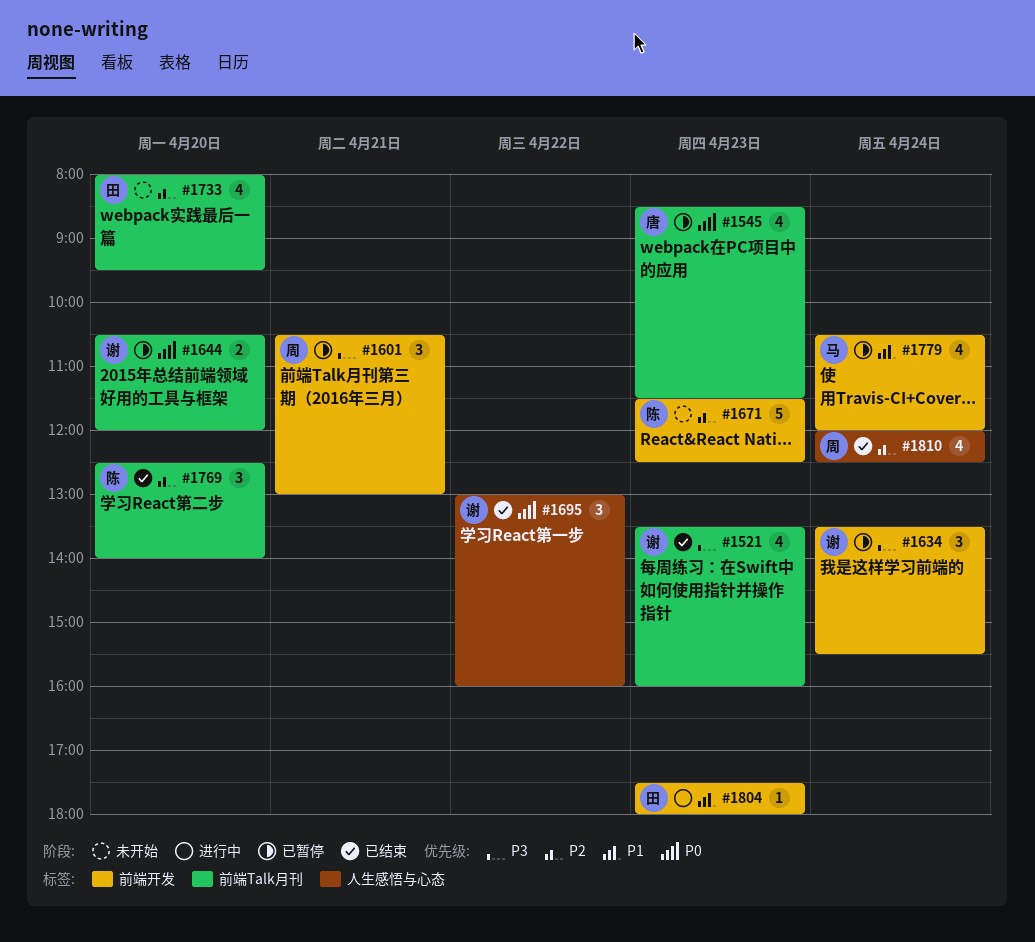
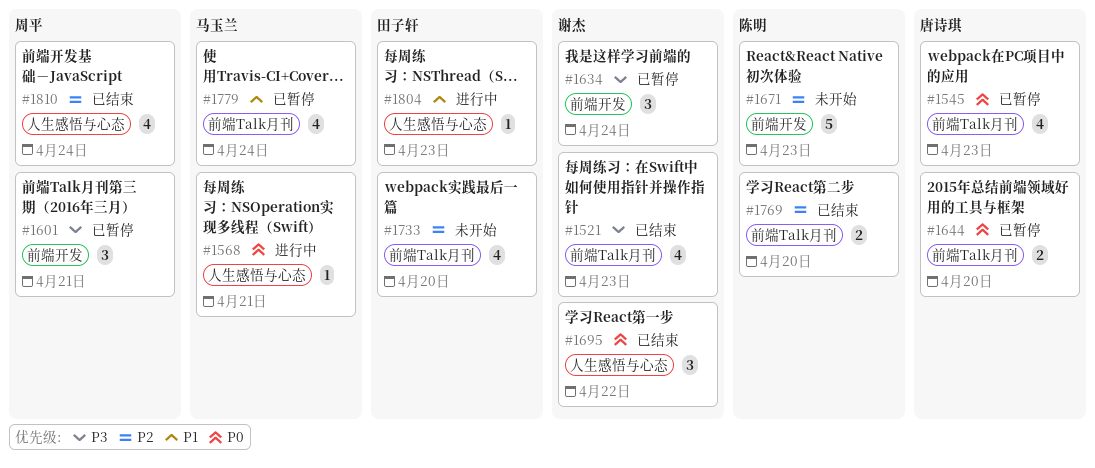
#1568: none -> present
#1644, owner: 谢杰 -> 唐诗琪
#1769, estimate: 3 -> 2
#1779, label: 前端开发 -> 前端Talk月刊
#1804, label: 前端开发 -> 人生感悟与心态

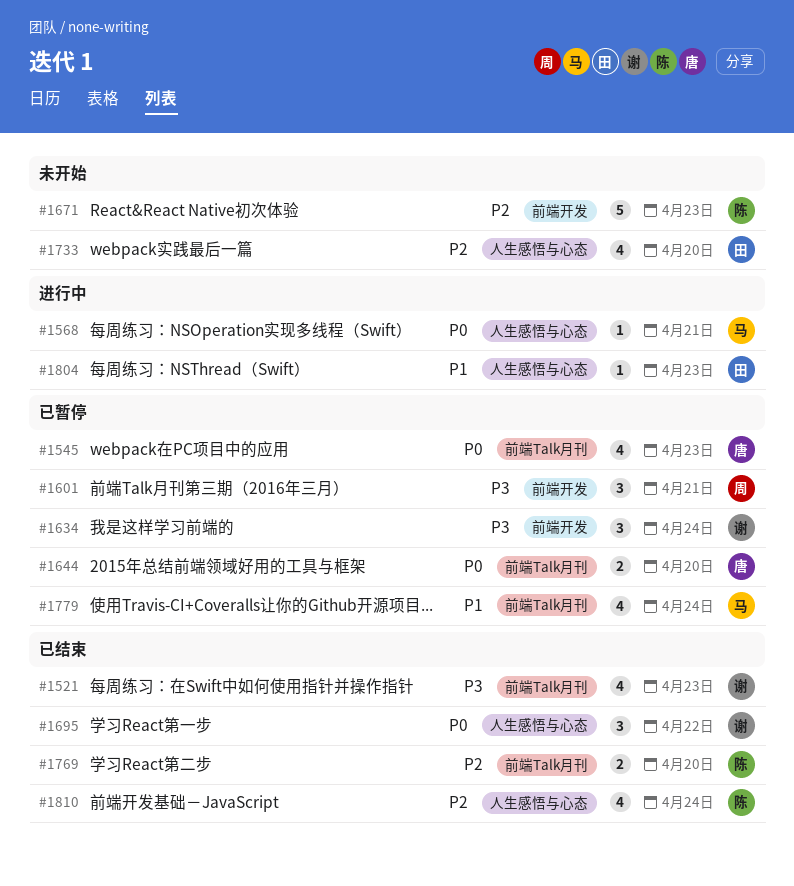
#1733, label: 前端Talk月刊 -> 人生感悟与心态
#1810, owner: 周平 -> 陈明

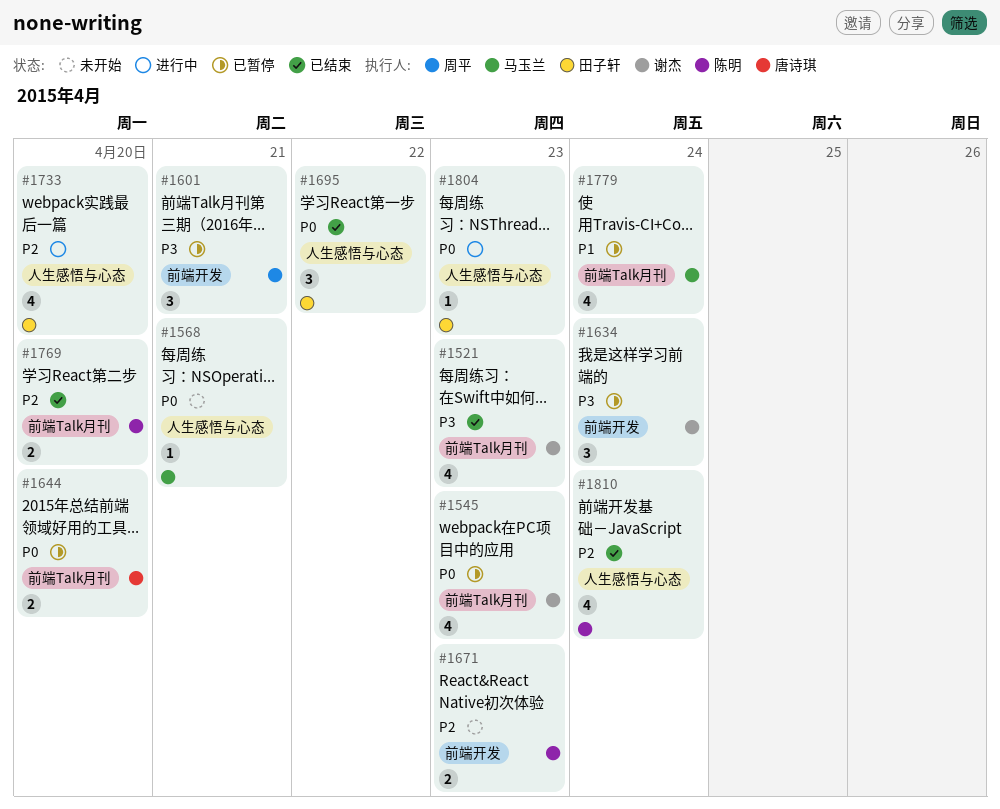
#1545, owner: 唐诗琪 -> 谢杰
#1568, status: 进行中 -> 未开始
#1671, estimate: 5 -> 2
#1695, owner: 谢杰 -> 田子轩
#1733, status: 未开始 -> 进行中
#1804, priority: P1 -> P0

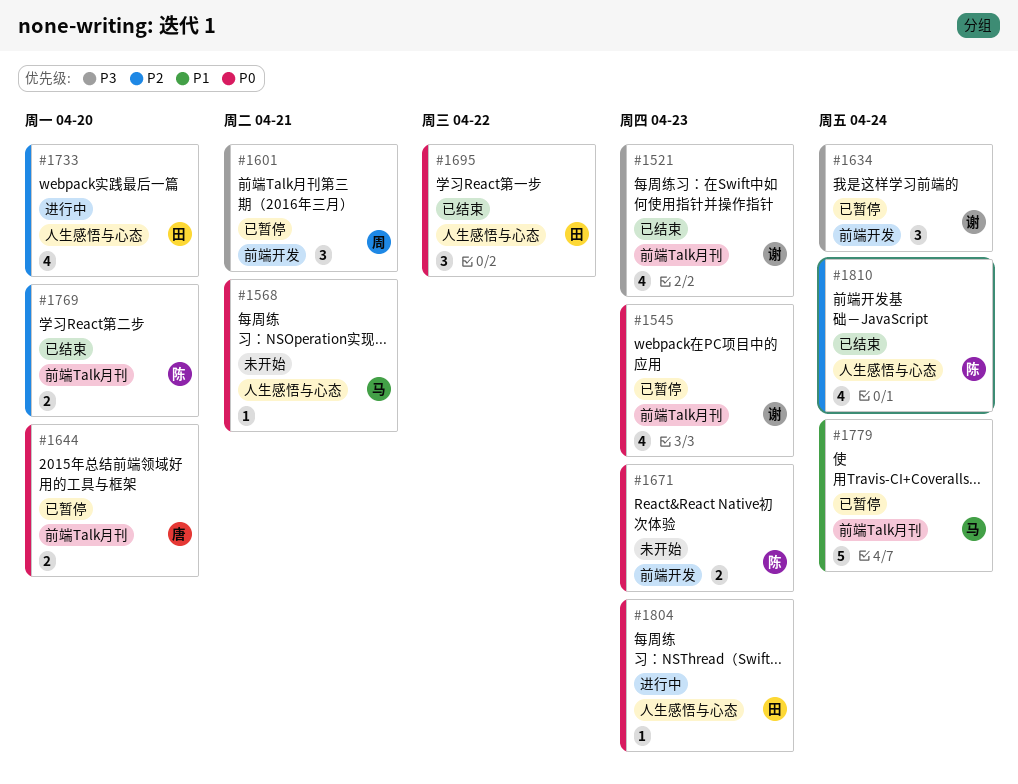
#1671, priority: P2 -> P0
#1779, estimate: 4 -> 5

